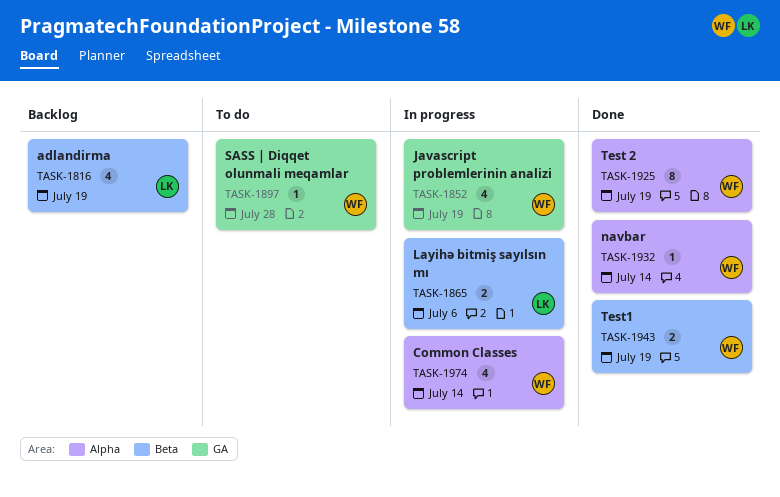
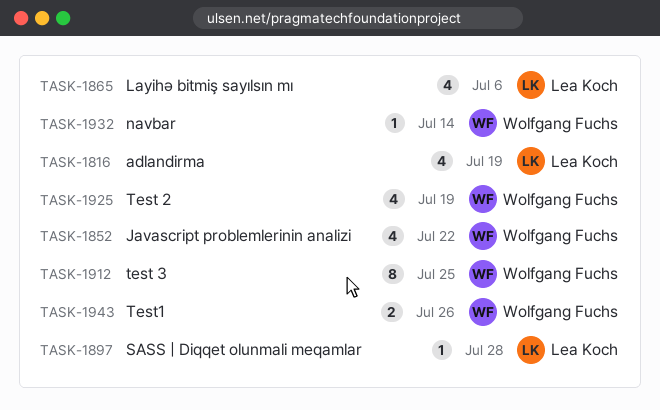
TASK-1852, due: Jul 19 -> Jul 22
TASK-1865, estimate: 2 -> 4
TASK-1897, owner: Wolfgang Fuchs -> Lea Koch
TASK-1912: none -> present
TASK-1925, estimate: 8 -> 4
TASK-1943, due: Jul 19 -> Jul 26
TASK-1974: present -> none

